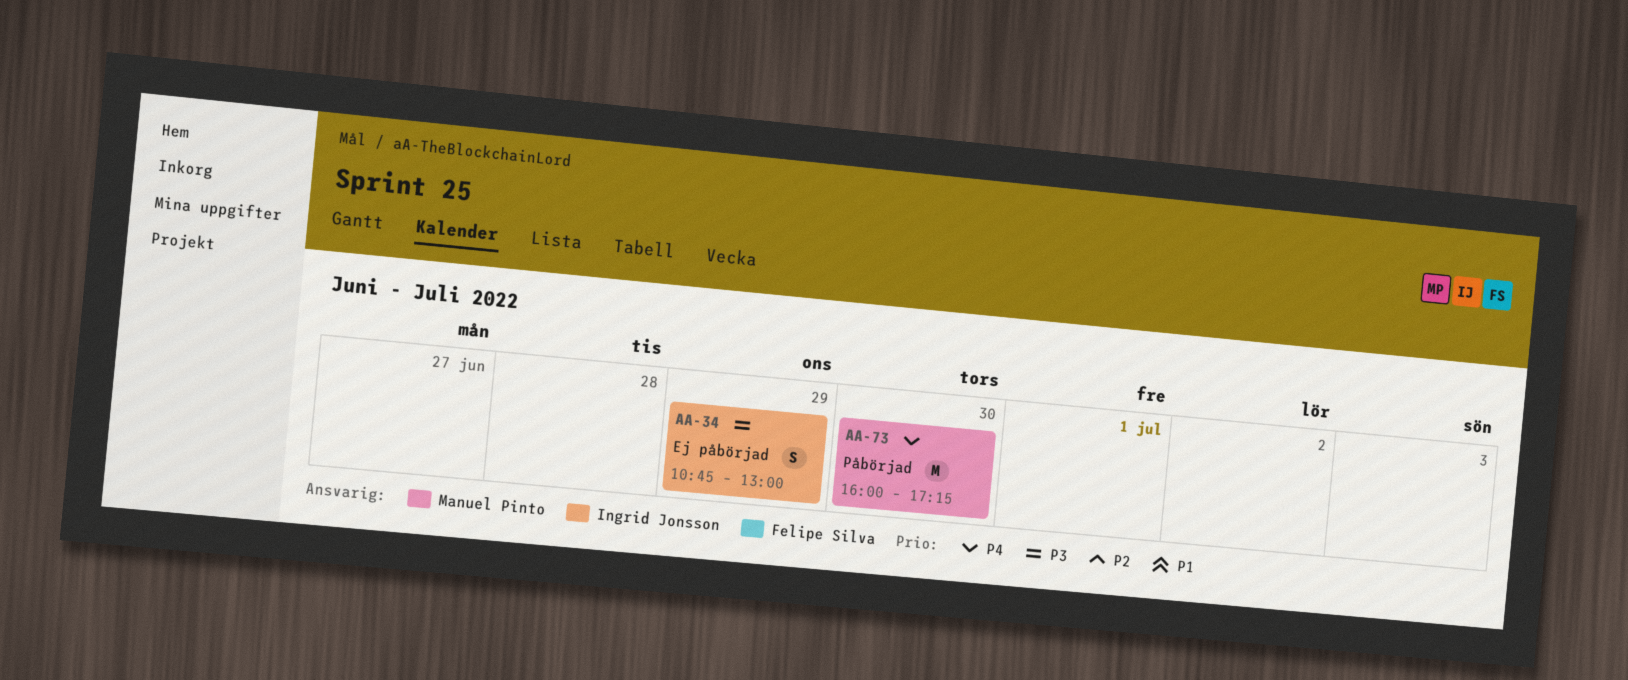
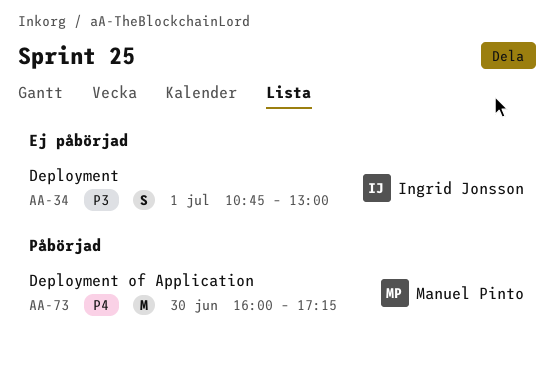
AA-34, day: Jun 29 -> Jul 1

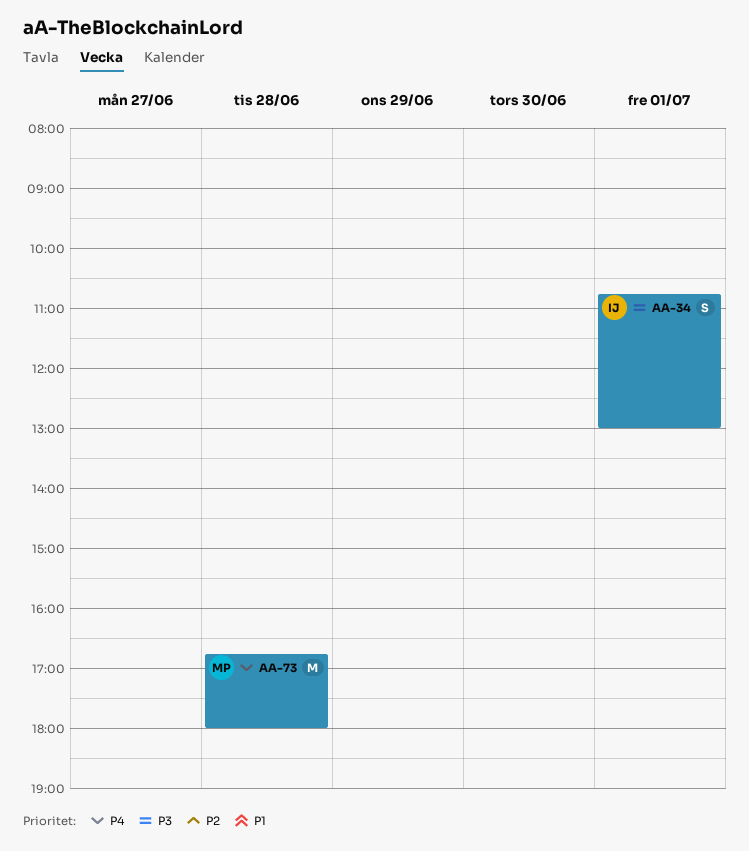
AA-73, day: Jun 30 -> Jun 28
AA-73, begins: 16:00 -> 16:45
AA-73, ends: 17:15 -> 18:00

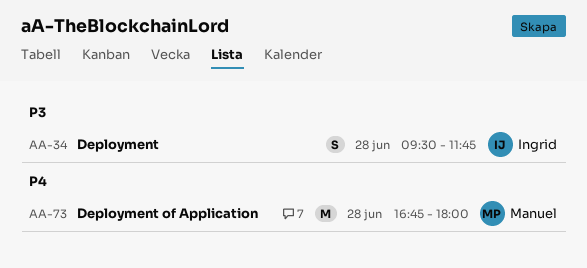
AA-34, day: Jul 1 -> Jun 28
AA-34, begins: 10:45 -> 09:30
AA-34, ends: 13:00 -> 11:45

